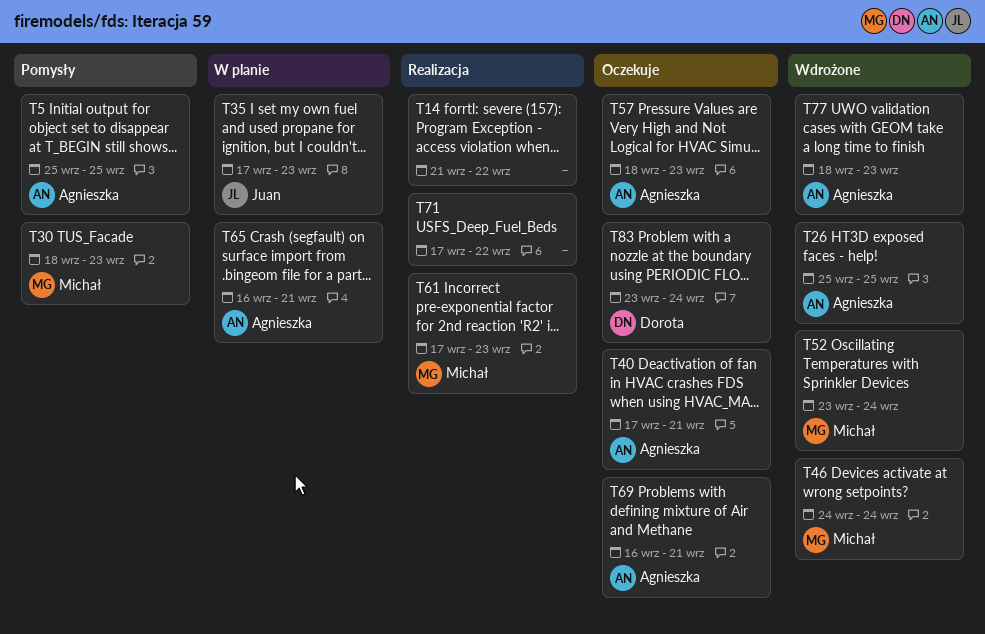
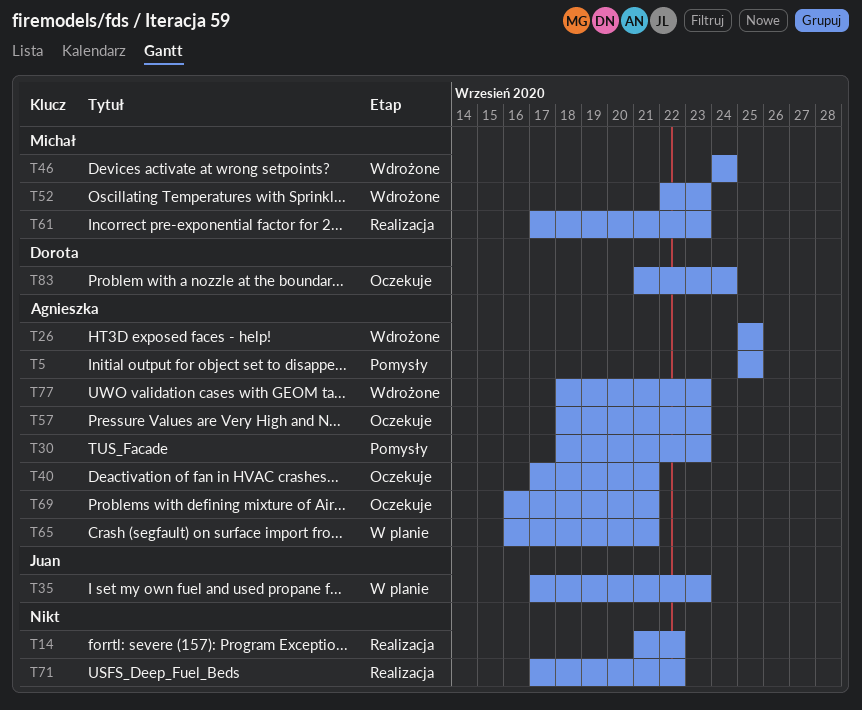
T30, owner: Michał -> Agnieszka
T52, start: Sep 23 -> Sep 22
T52, due: Sep 24 -> Sep 23
T83, start: Sep 23 -> Sep 21

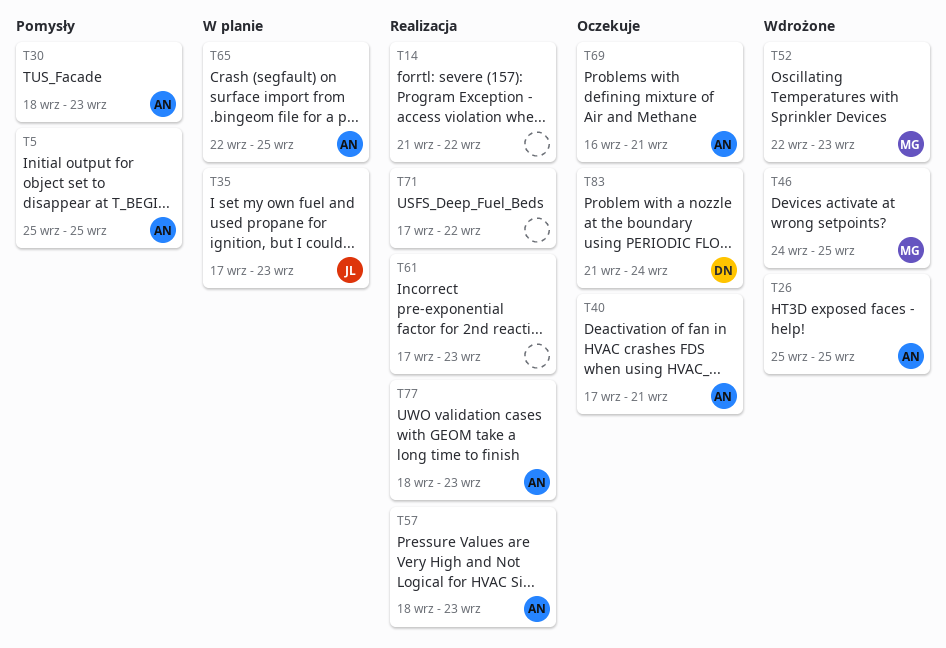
T46, due: Sep 24 -> Sep 25
T57, status: Oczekuje -> Realizacja
T61, owner: Michał -> none
T65, start: Sep 16 -> Sep 22
T65, due: Sep 21 -> Sep 25
T77, status: Wdrożone -> Realizacja

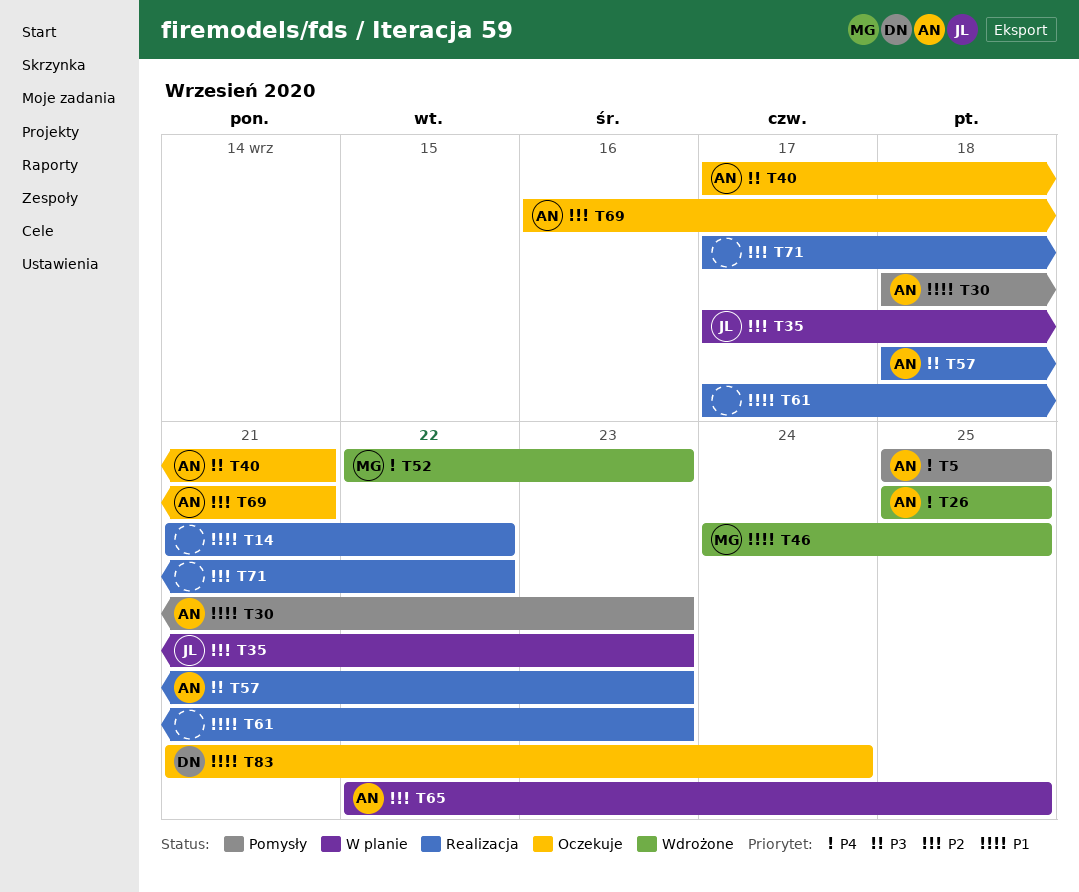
T77: present -> none

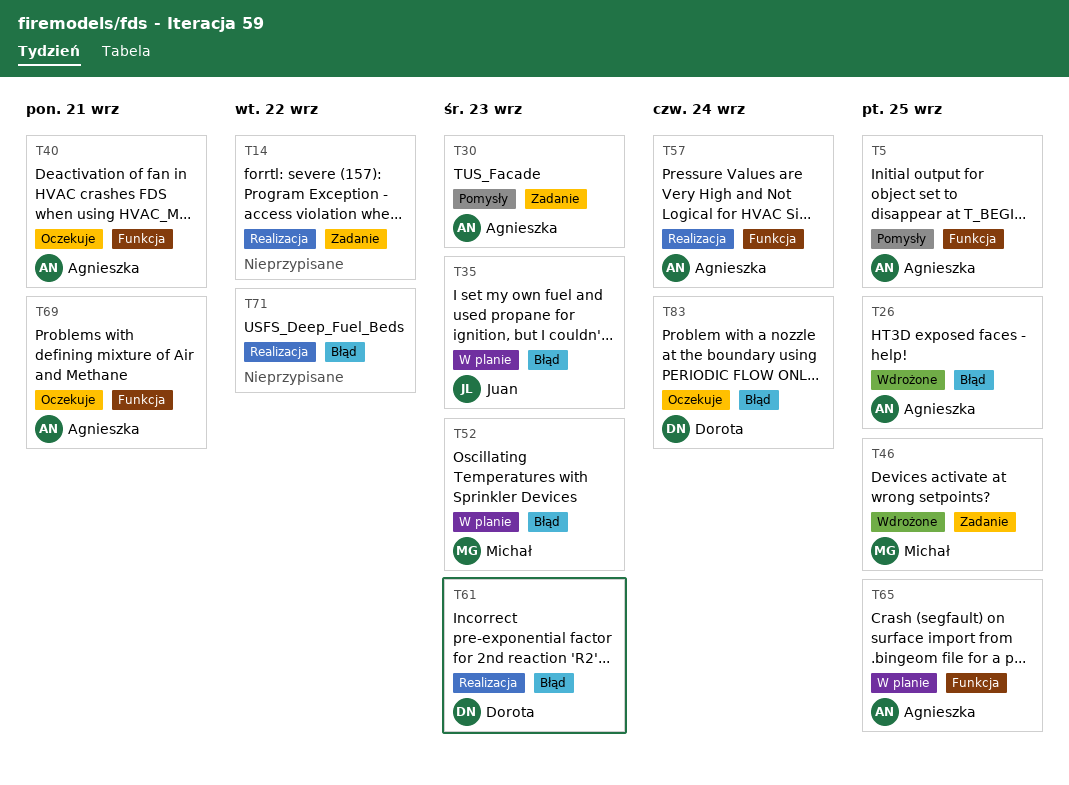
T52, status: Wdrożone -> W planie
T57, due: Sep 23 -> Sep 24
T61, owner: none -> Dorota

